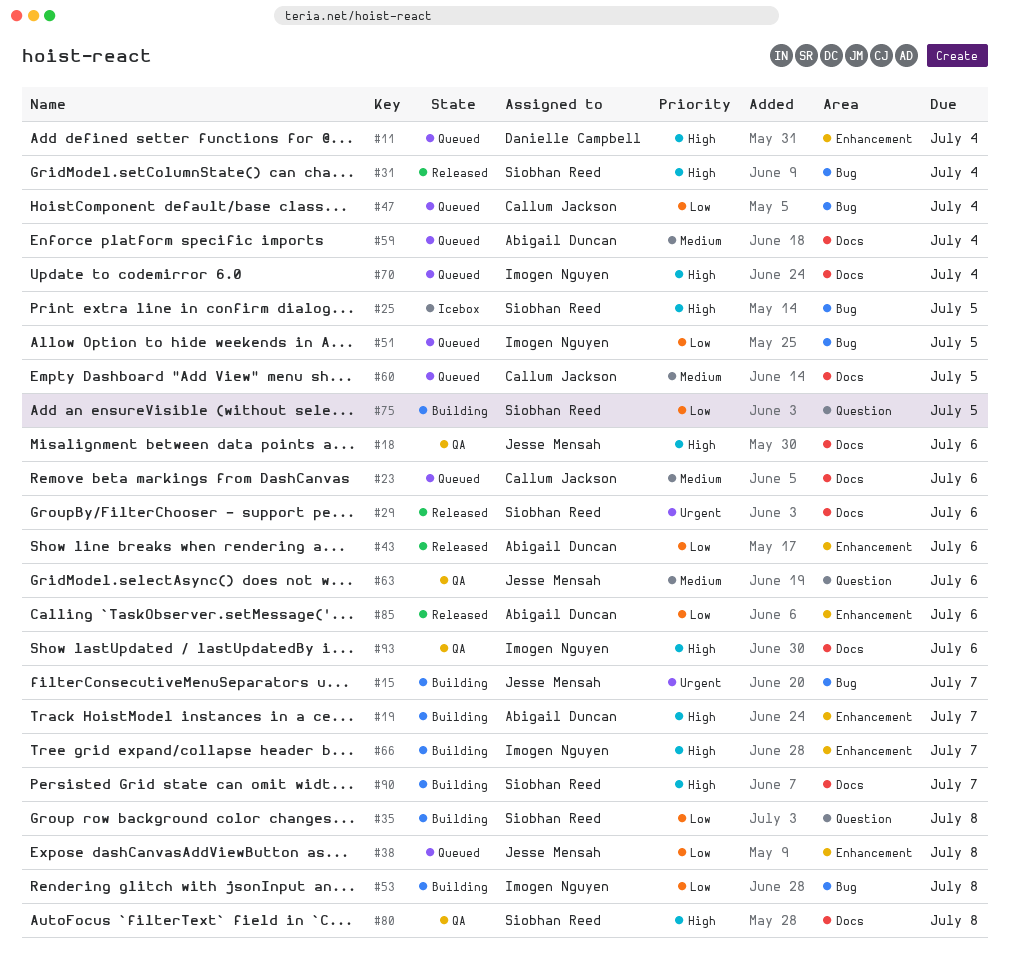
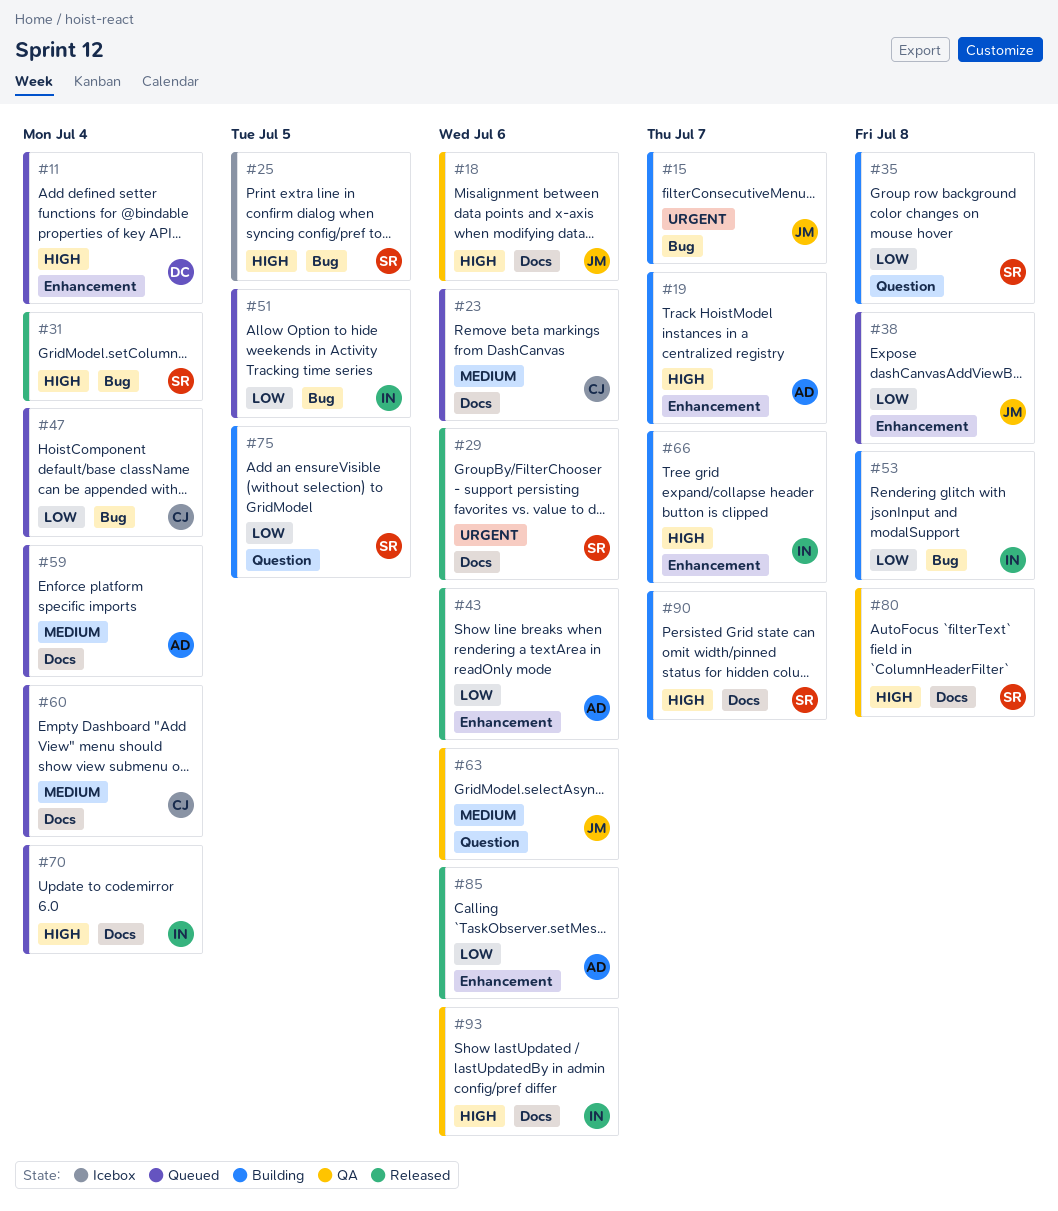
#60, due: Jul 5 -> Jul 4

